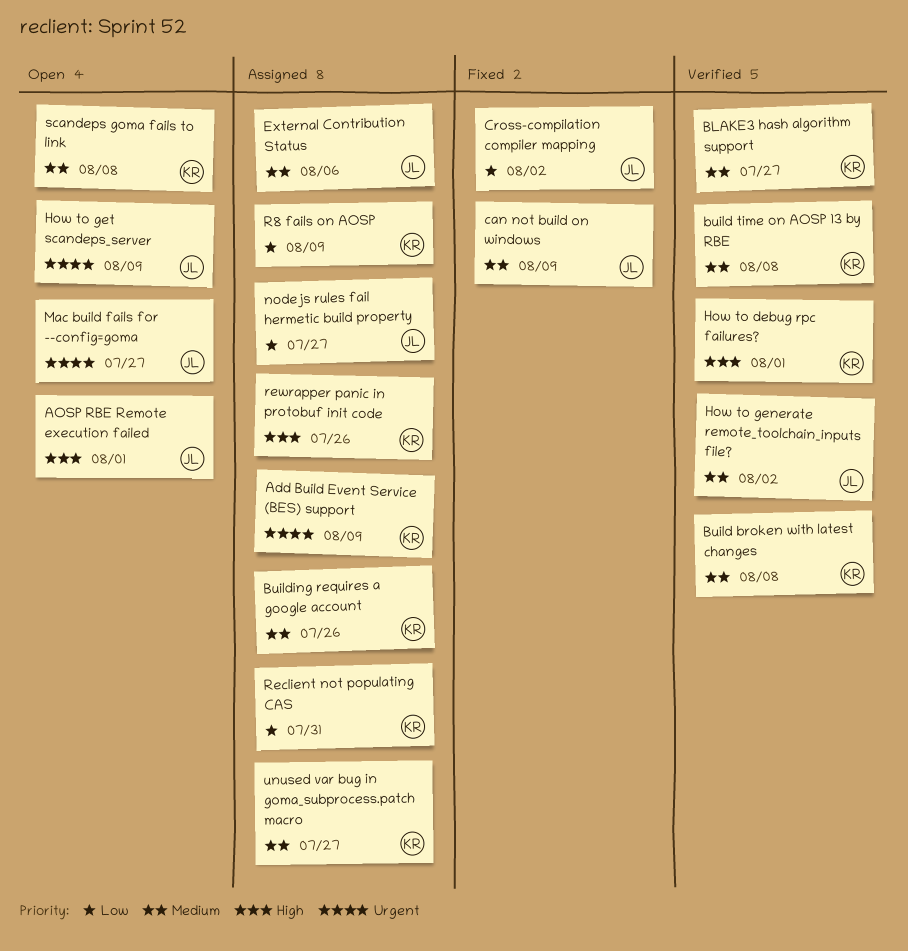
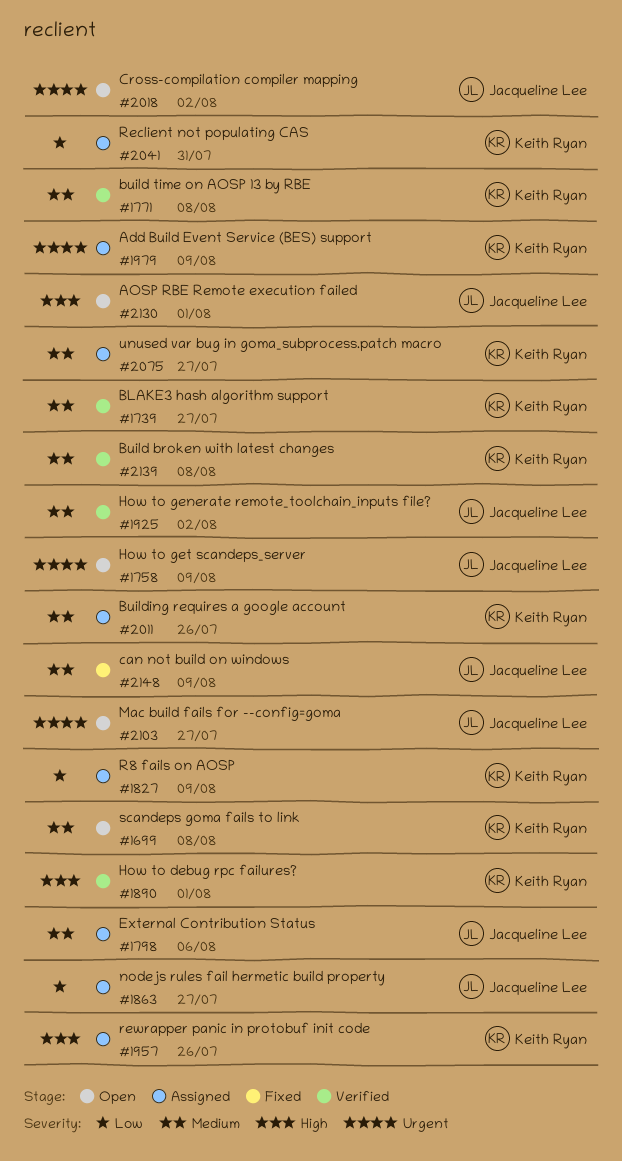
Cross-compilation compiler mapping, status: Fixed -> Open
Cross-compilation compiler mapping, priority: Low -> Urgent

